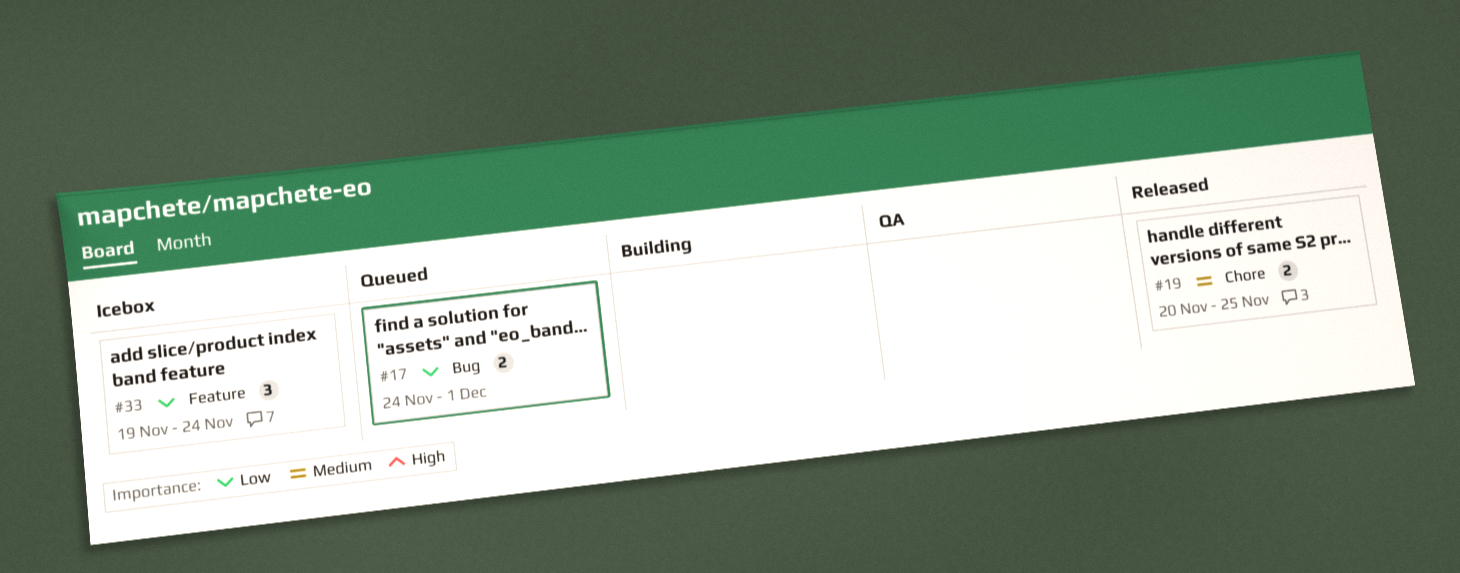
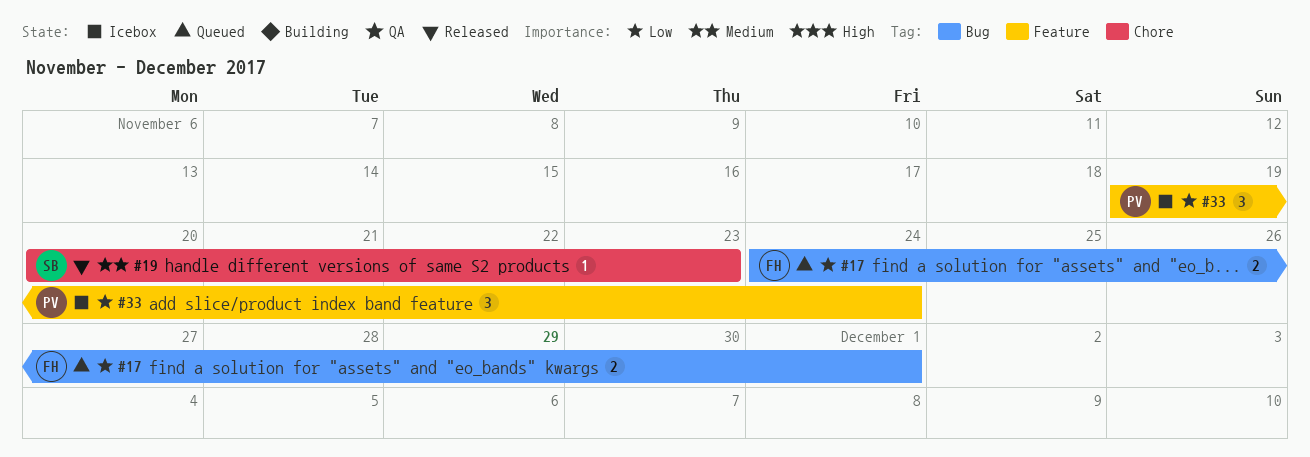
#19, estimate: 2 -> 1
#19, due: Nov 25 -> Nov 23

